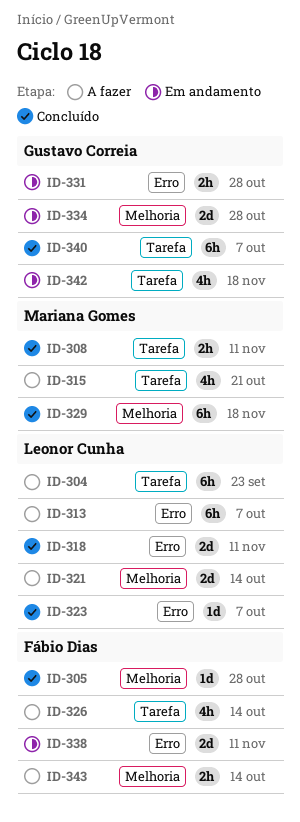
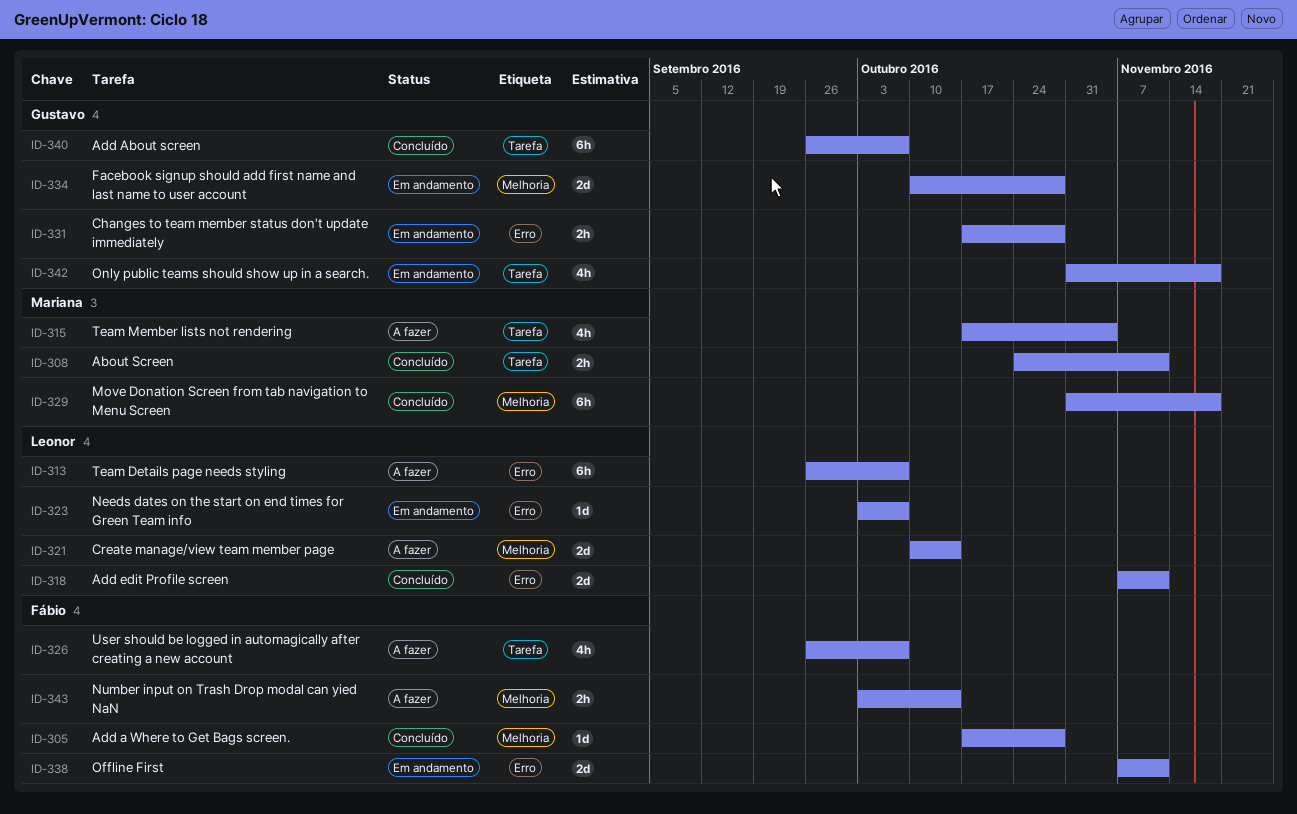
ID-304: present -> none
ID-315, due: Oct 21 -> Nov 4
ID-323, status: Concluído -> Em andamento
ID-326, due: Oct 14 -> Oct 7

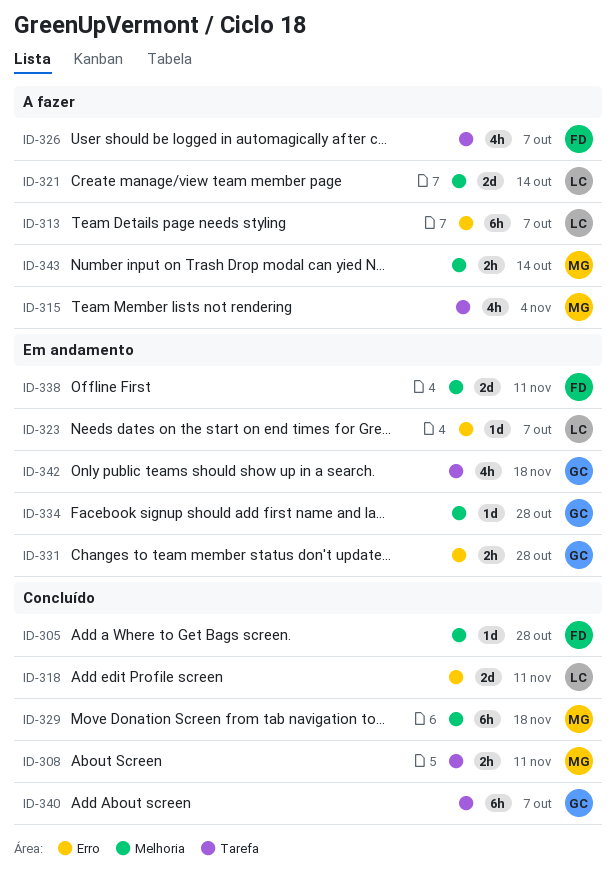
ID-334, estimate: 2d -> 1d
ID-338, label: Erro -> Melhoria
ID-343, owner: Fábio -> Mariana

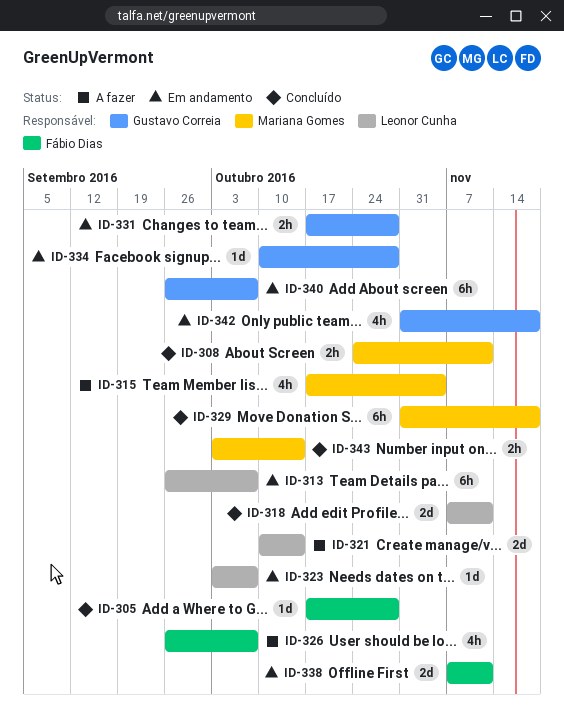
ID-313, status: A fazer -> Em andamento
ID-340, status: Concluído -> Em andamento
ID-343, status: A fazer -> Concluído

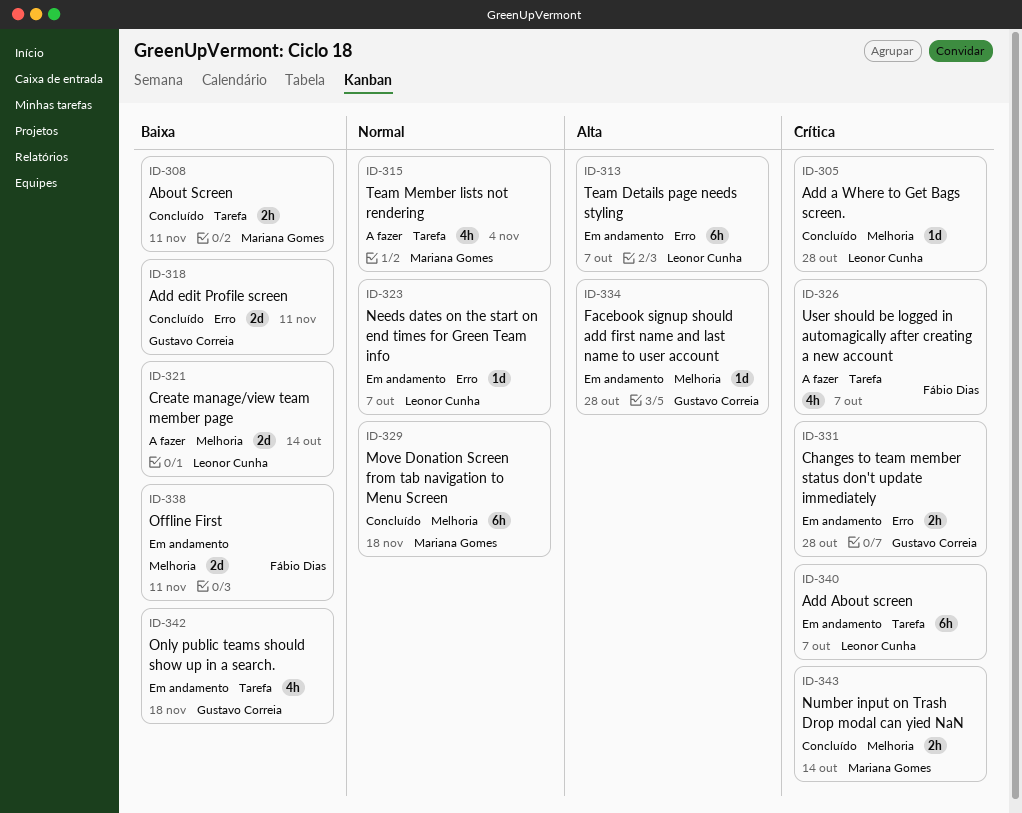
ID-305, owner: Fábio Dias -> Leonor Cunha
ID-318, owner: Leonor Cunha -> Gustavo Correia
ID-340, owner: Gustavo Correia -> Leonor Cunha

